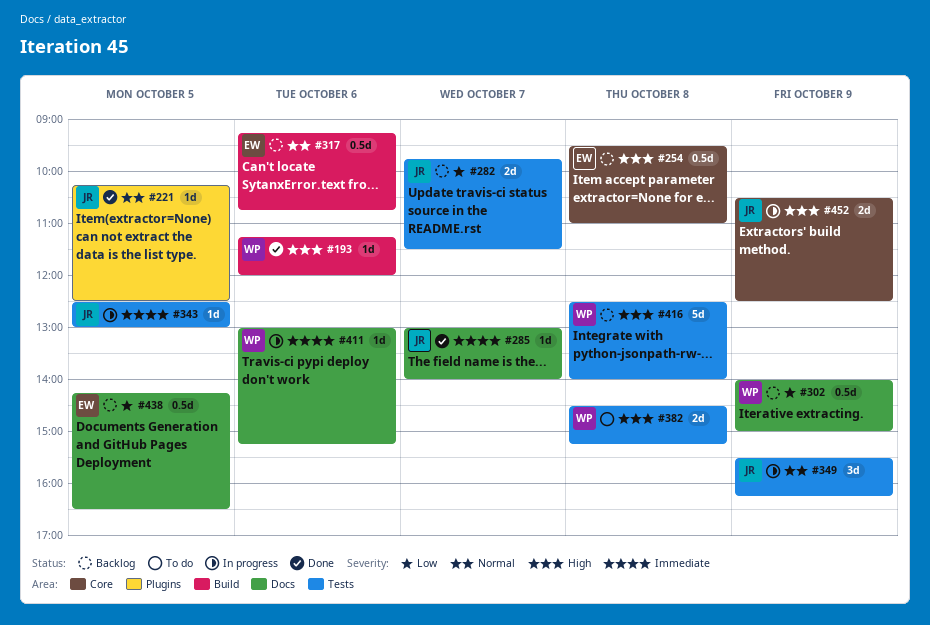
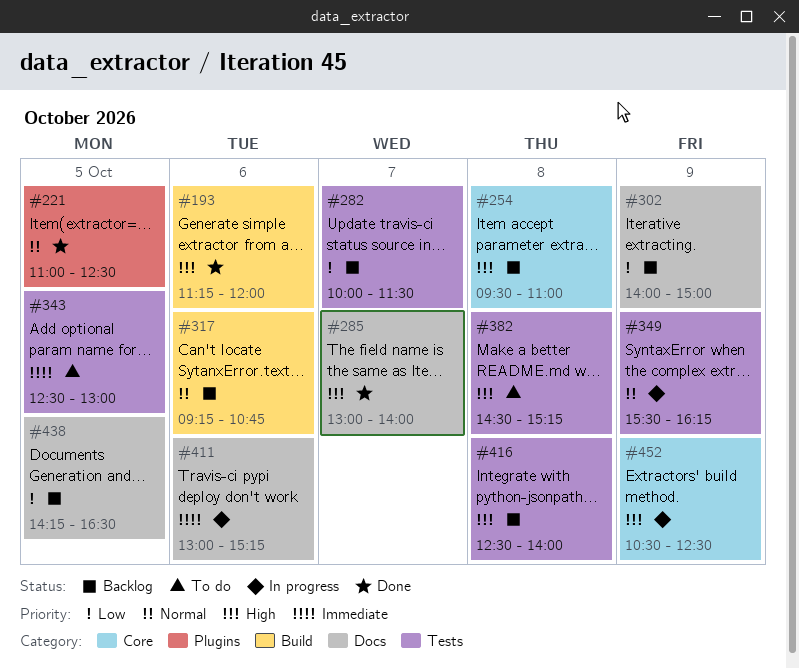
#221, begins: 10:15 -> 11:00
#282, begins: 09:45 -> 10:00
#285, priority: Immediate -> High
#343, status: In progress -> To do

